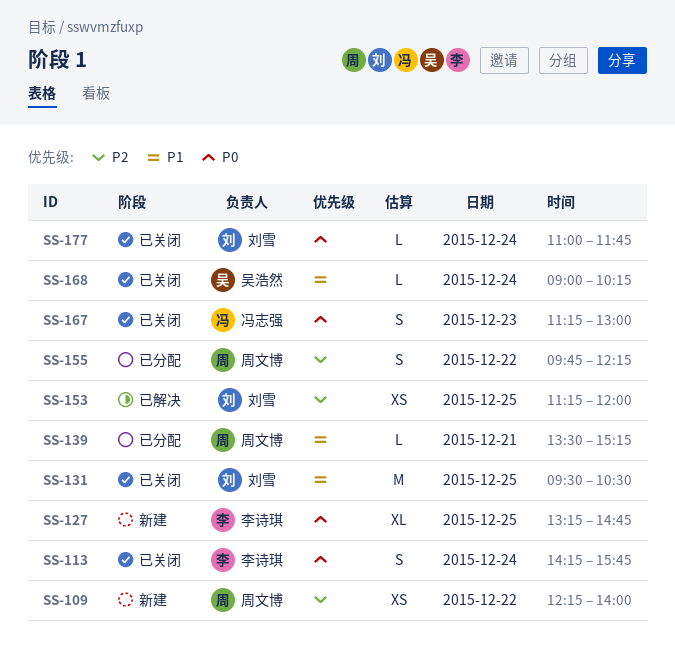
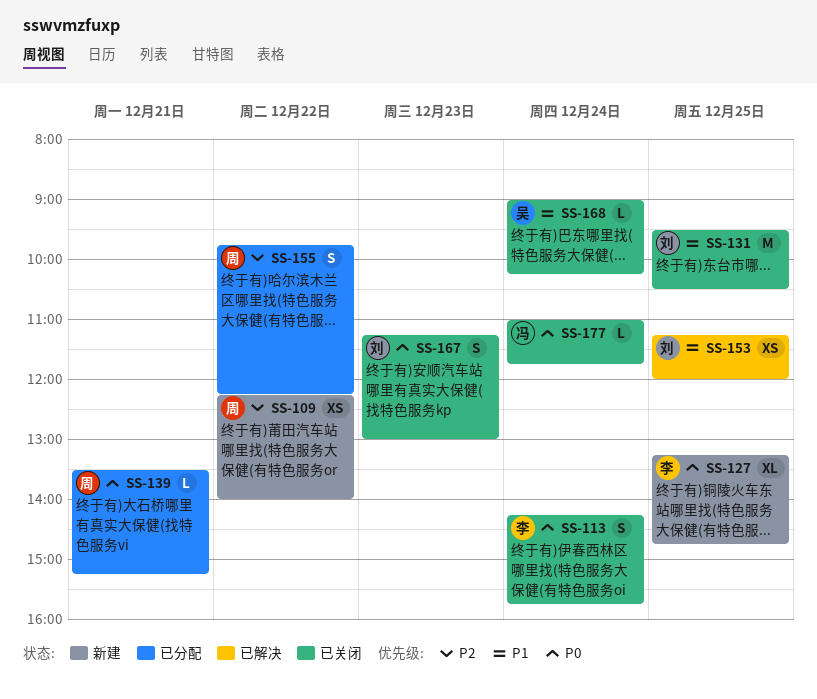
SS-139, priority: P1 -> P0
SS-153, priority: P2 -> P1
SS-167, owner: 冯志强 -> 刘雪
SS-177, owner: 刘雪 -> 冯志强

